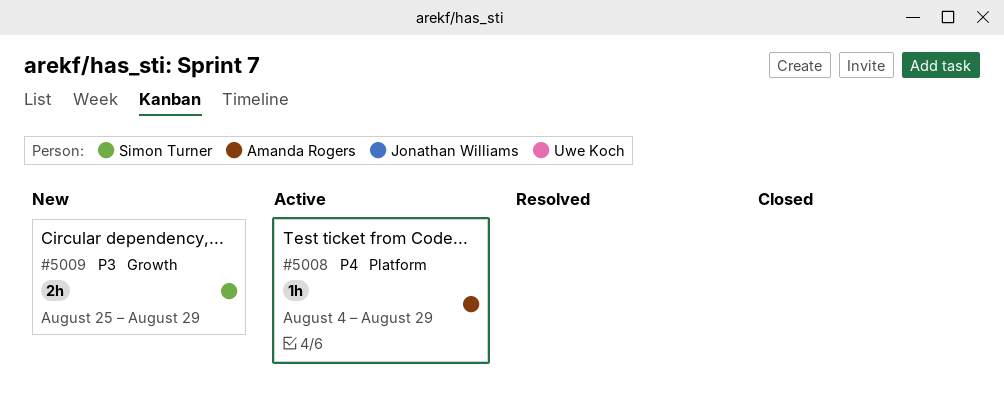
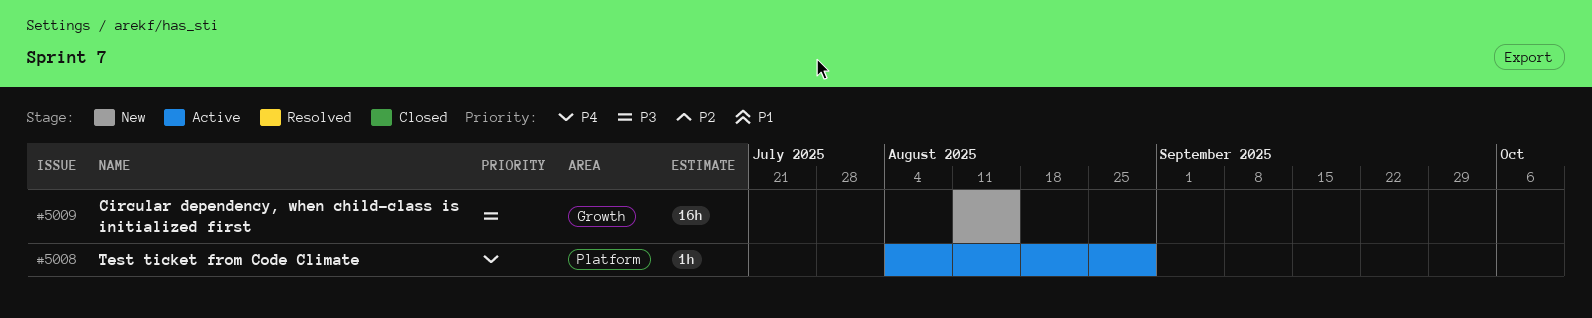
#5009, estimate: 2h -> 16h
#5009, start: Aug 25 -> Aug 11
#5009, due: Aug 29 -> Aug 15

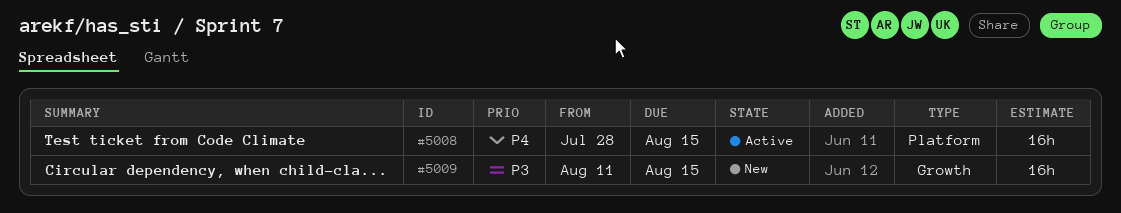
#5008, estimate: 1h -> 16h
#5008, start: Aug 4 -> Jul 28
#5008, due: Aug 29 -> Aug 15

